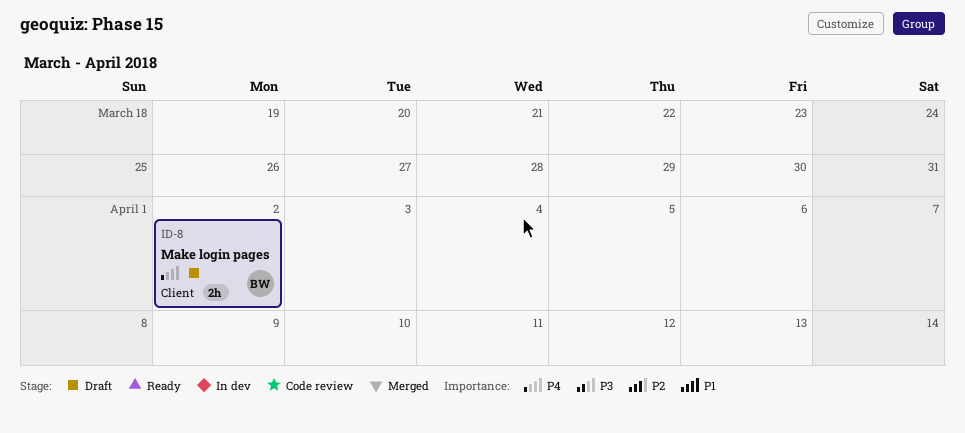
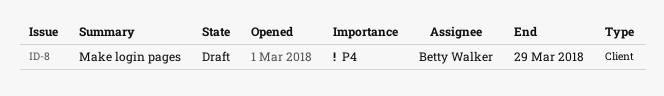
ID-8, due: Apr 2 -> Mar 29

